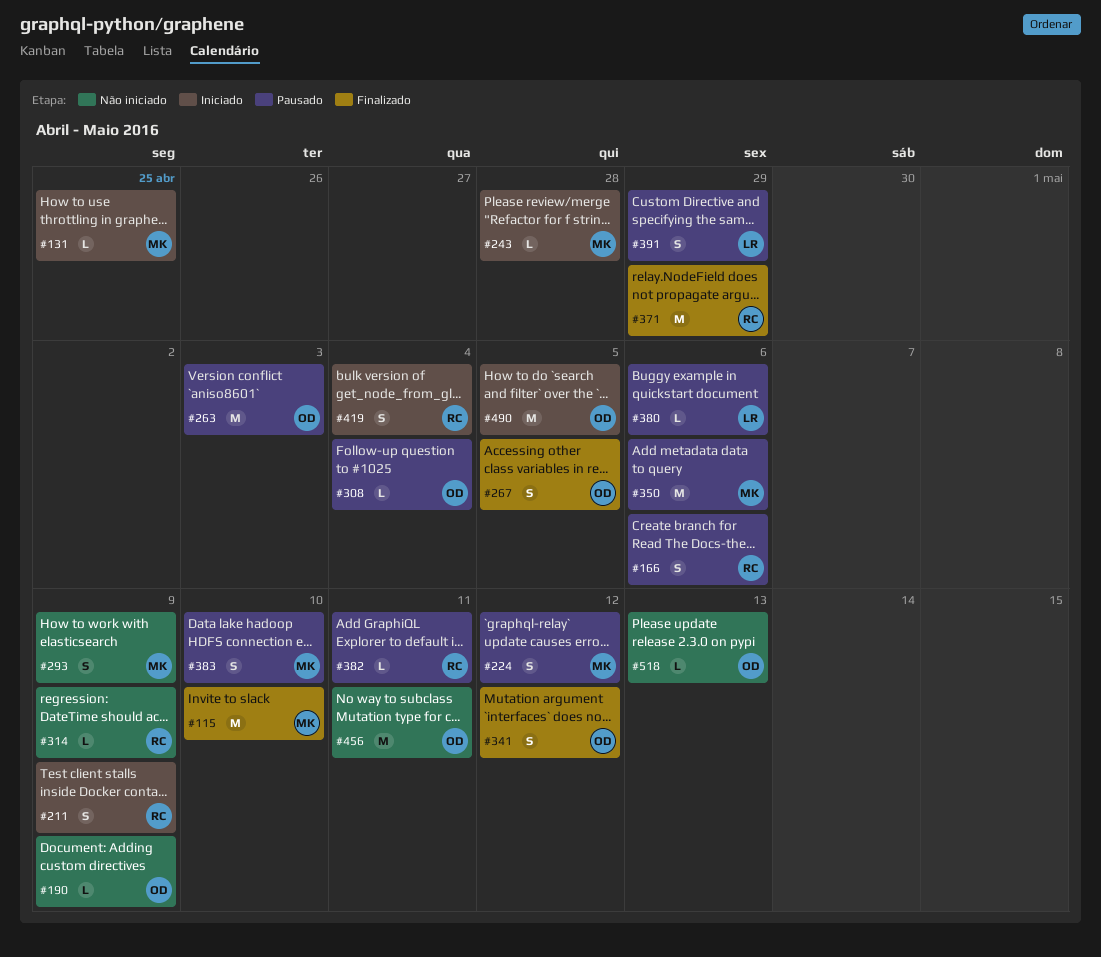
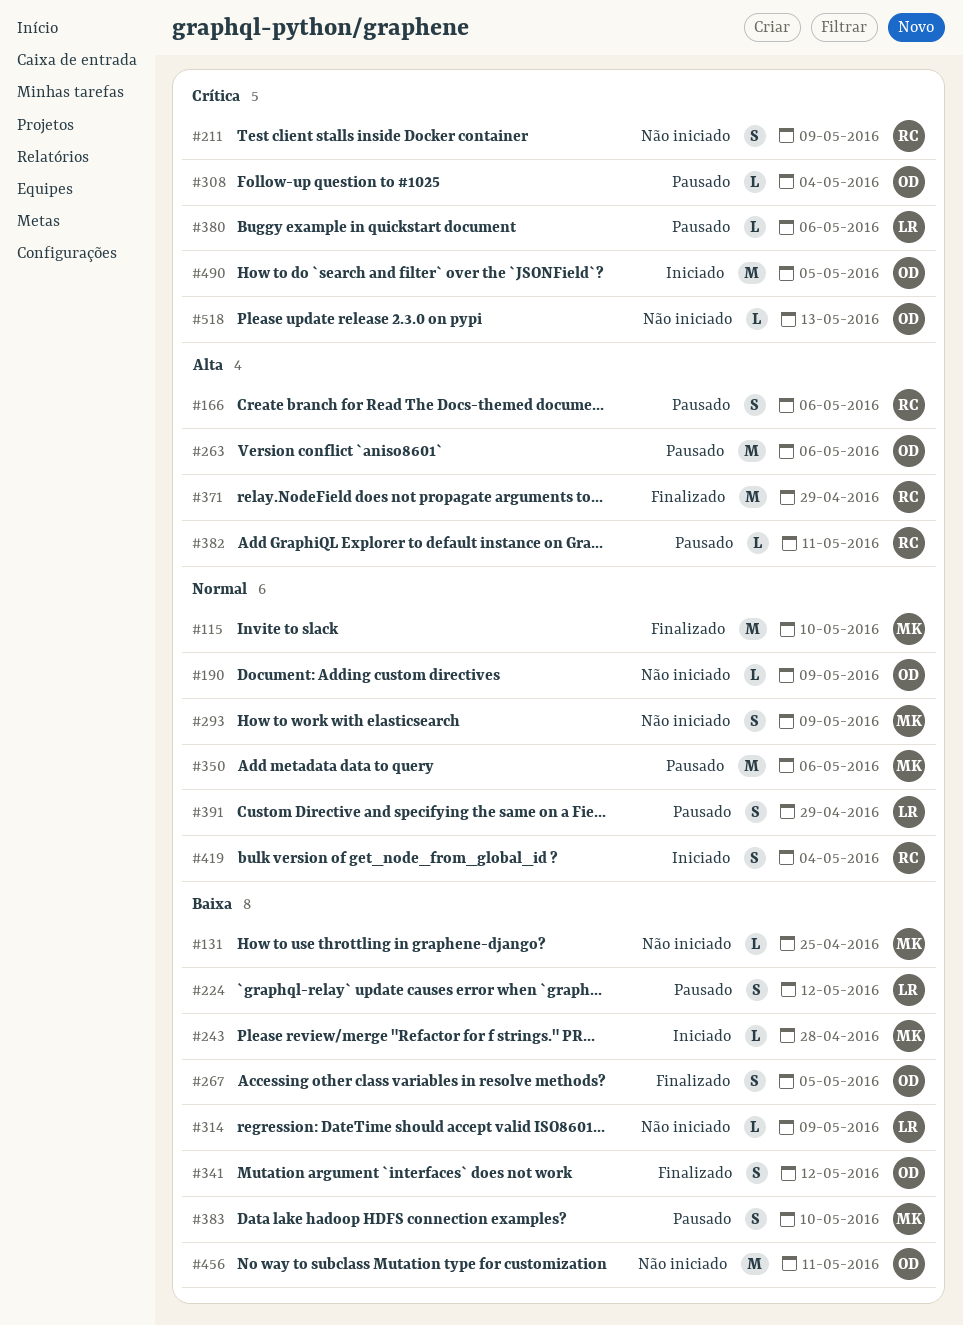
#131, status: Iniciado -> Não iniciado
#211, status: Iniciado -> Não iniciado
#224, owner: MK -> LR
#263, due: May 3 -> May 6
#314, owner: RC -> LR

